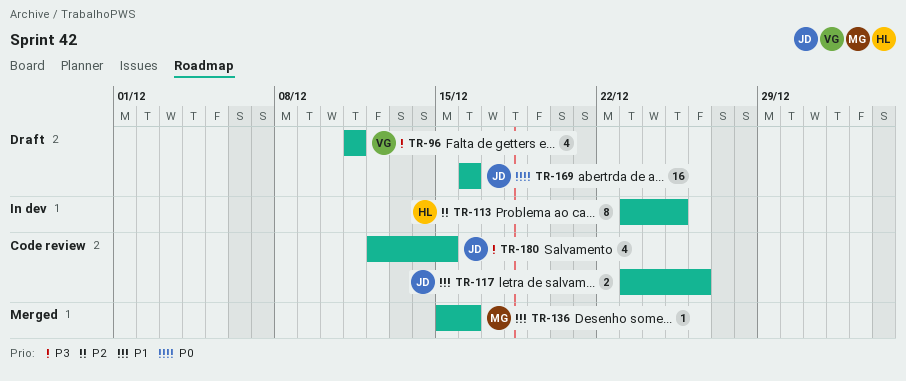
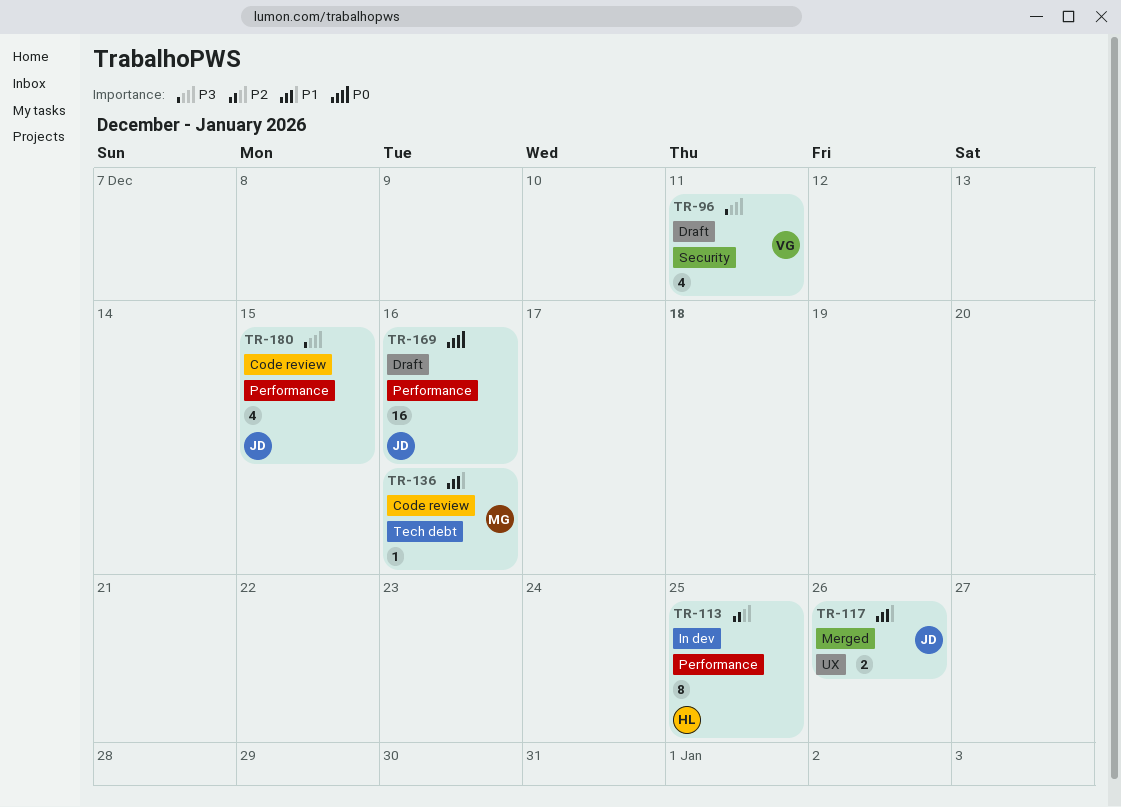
TR-117, status: Code review -> Merged
TR-136, status: Merged -> Code review

